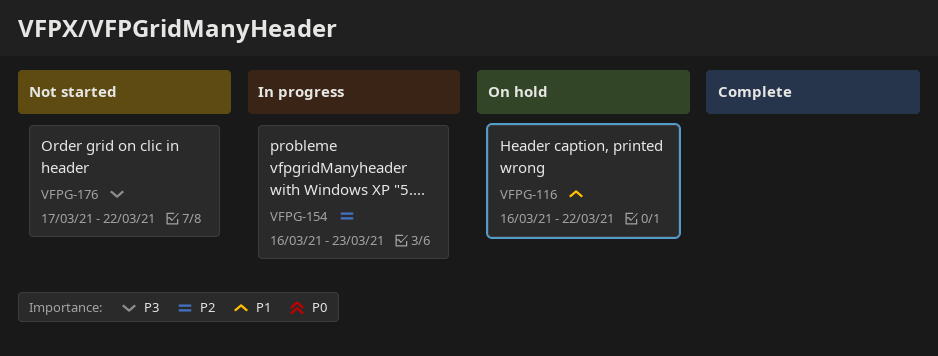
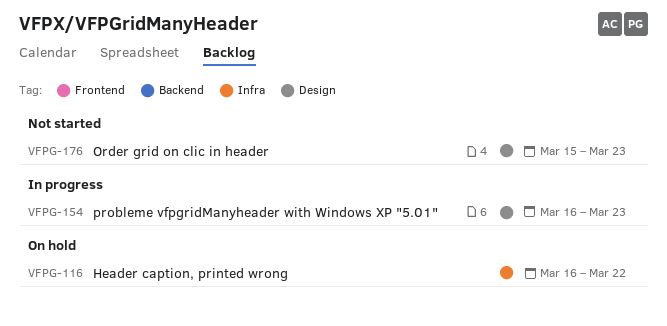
VFPG-176, start: Mar 17 -> Mar 15
VFPG-176, due: Mar 22 -> Mar 23

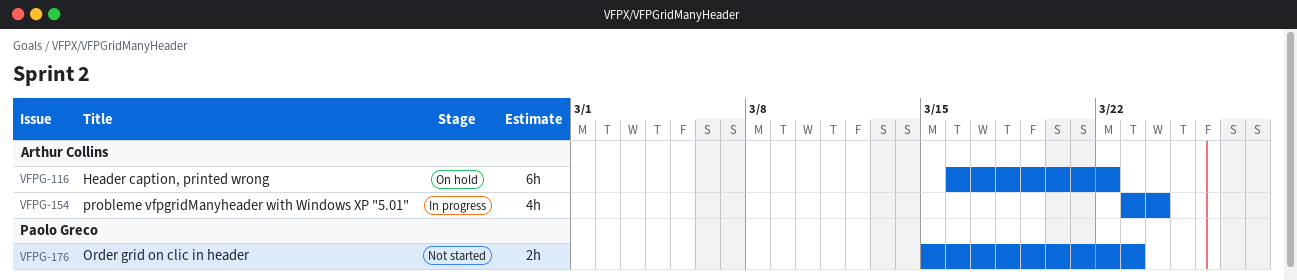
VFPG-154, start: Mar 16 -> Mar 23
VFPG-154, due: Mar 23 -> Mar 24

